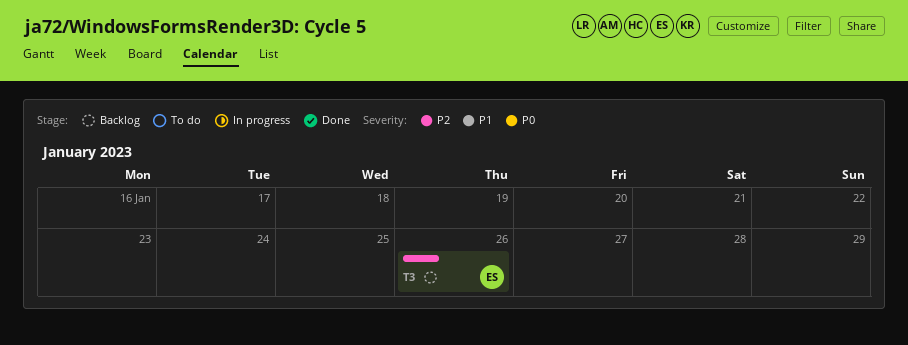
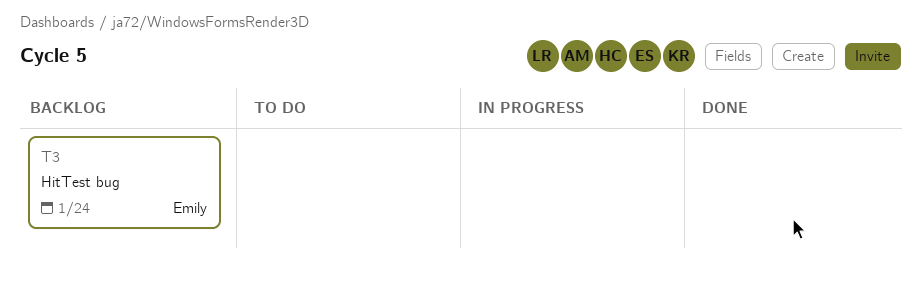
T3, due: Jan 26 -> Jan 24

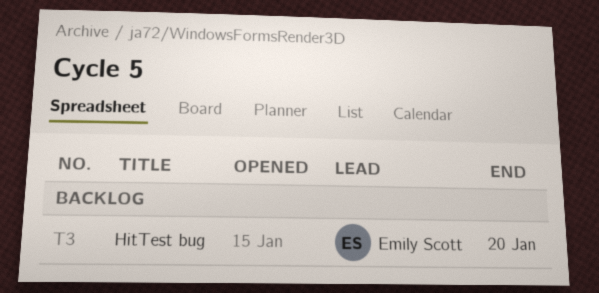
T3, due: Jan 24 -> Jan 20

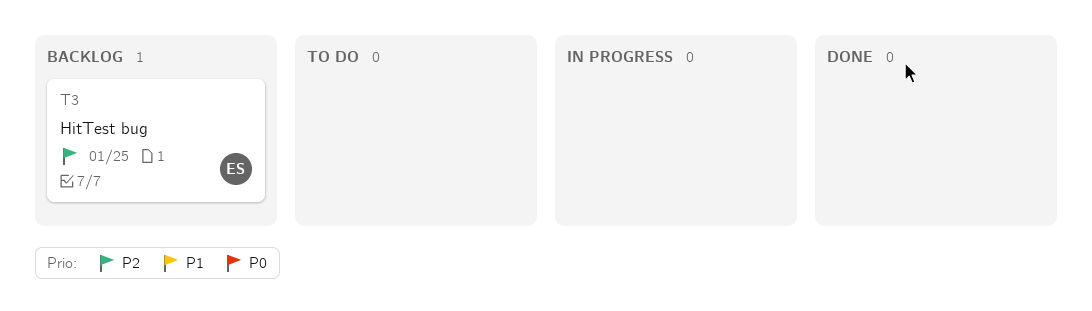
T3, due: Jan 20 -> Jan 25

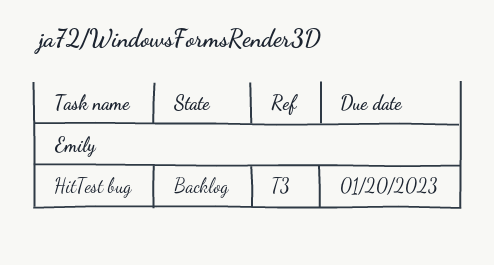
T3, due: Jan 25 -> Jan 20

